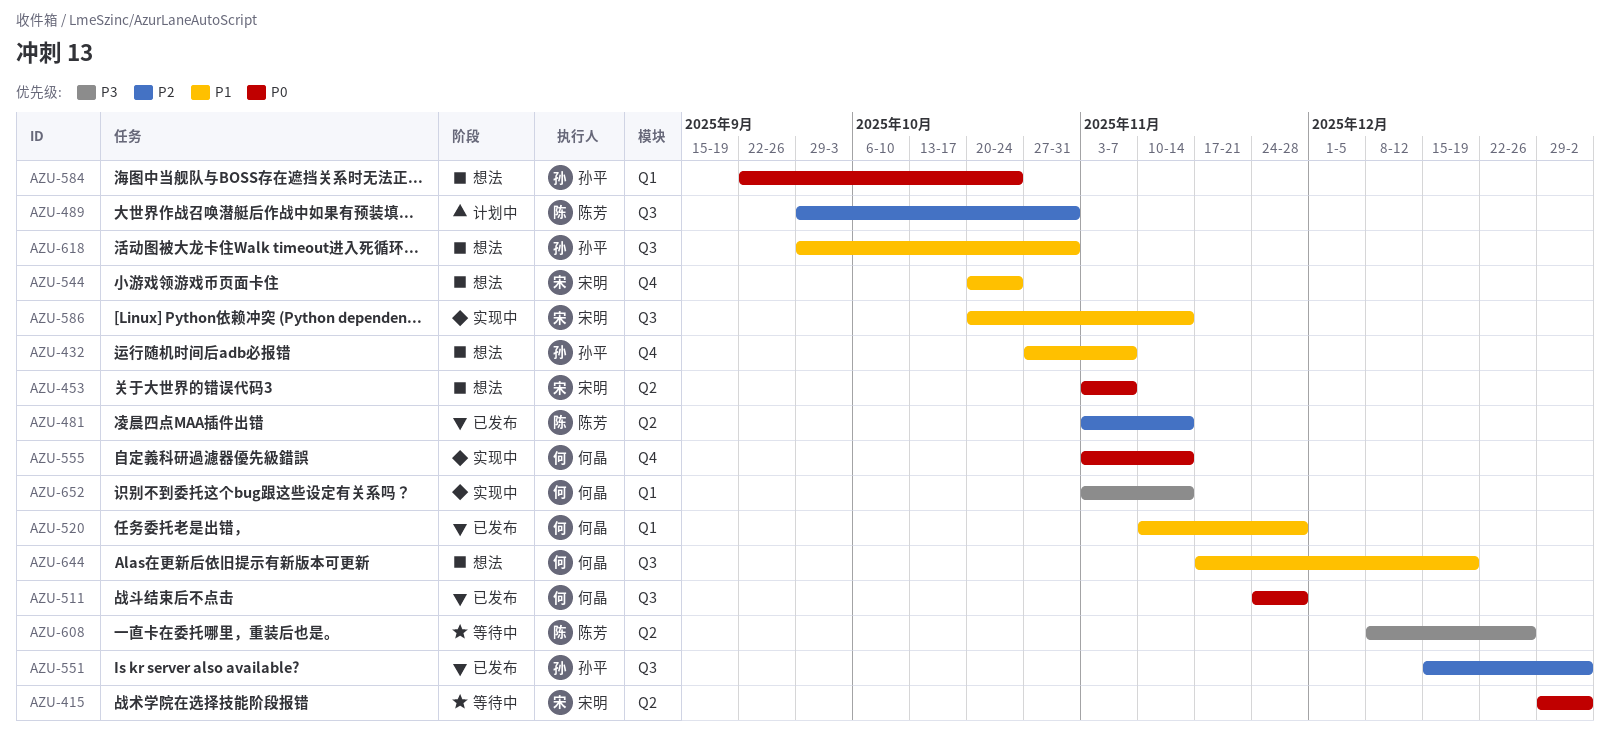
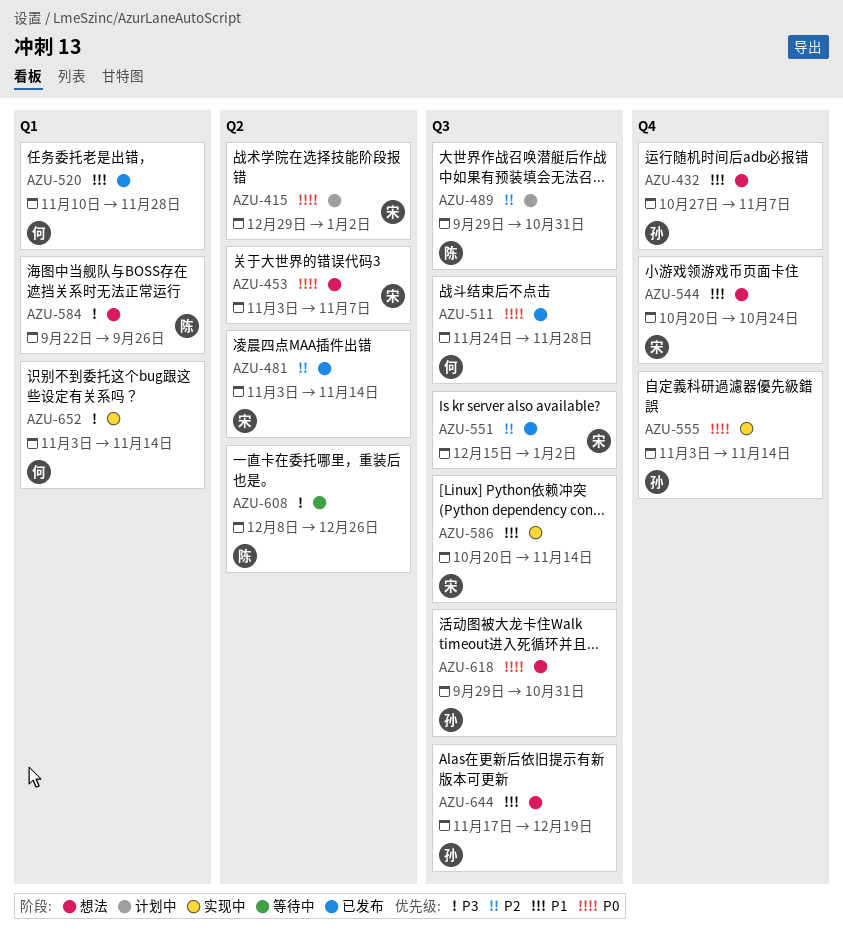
AZU-415, status: 等待中 -> 计划中
AZU-481, owner: 陈芳 -> 宋明
AZU-551, owner: 孙平 -> 宋明
AZU-555, owner: 何晶 -> 孙平
AZU-584, owner: 孙平 -> 陈芳
AZU-584, priority: P0 -> P3
AZU-584, due: Oct 24 -> Sep 26
AZU-618, priority: P1 -> P0
AZU-644, owner: 何晶 -> 孙平

